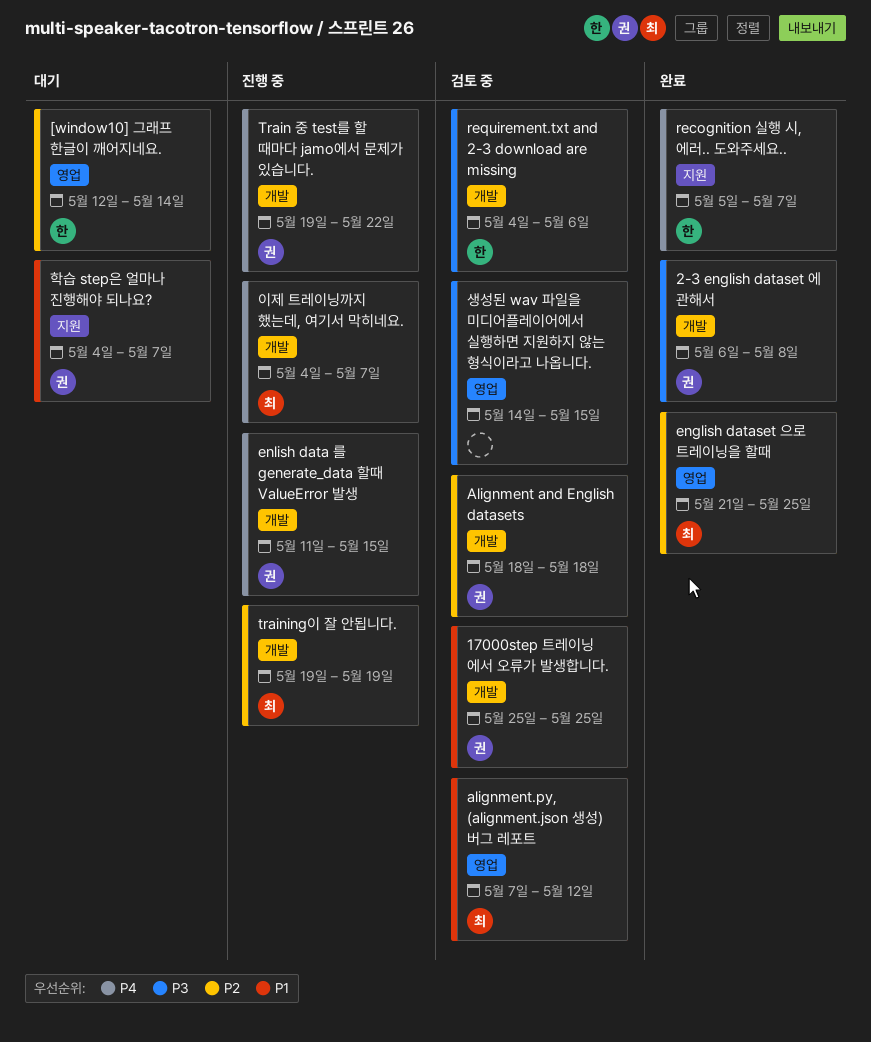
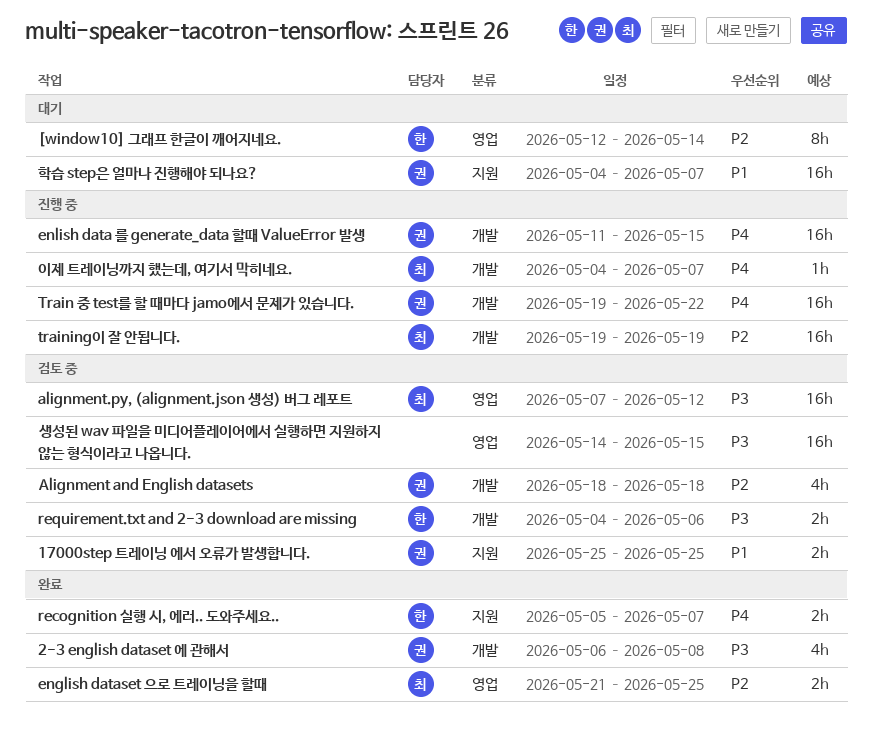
17000step 트레이닝 에서 오류가 발생합니다., label: 개발 -> 지원
alignment.py, (alignment.json 생성) 버그 레포트, priority: P1 -> P3

